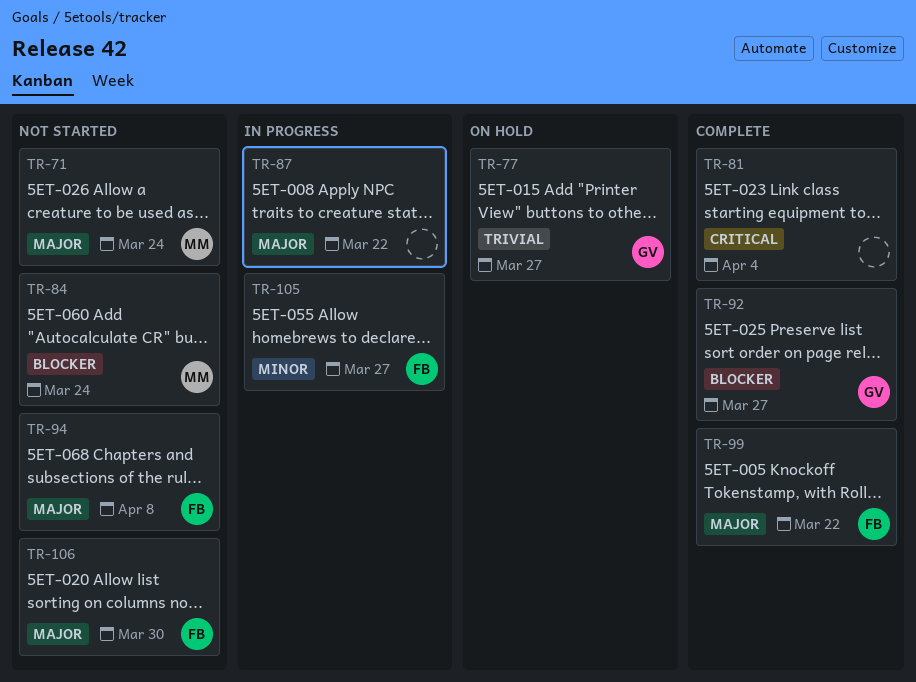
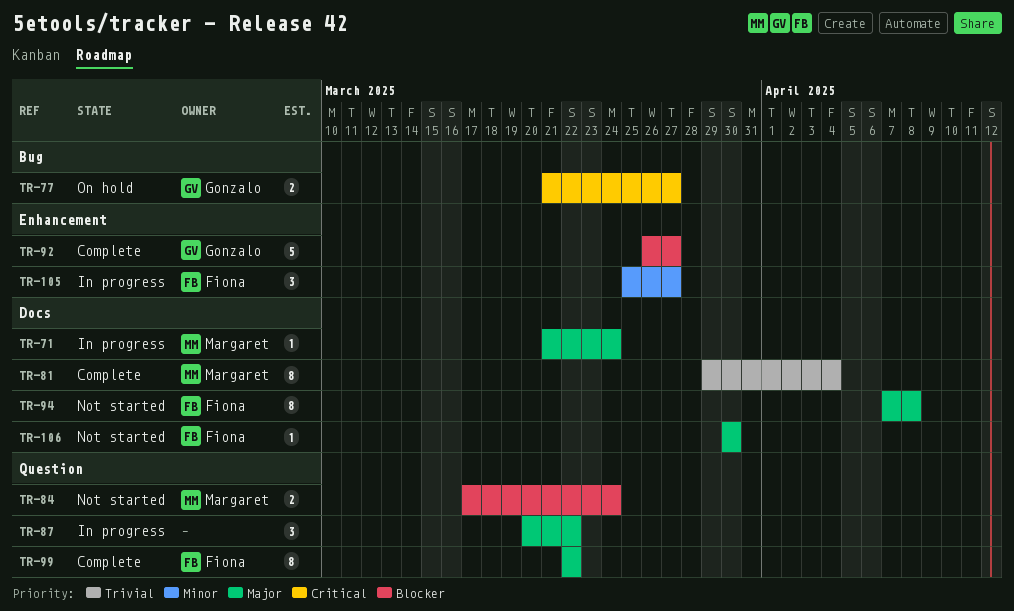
TR-71, status: Not started -> In progress
TR-77, priority: Trivial -> Critical
TR-81, owner: none -> Margaret
TR-81, priority: Critical -> Trivial

